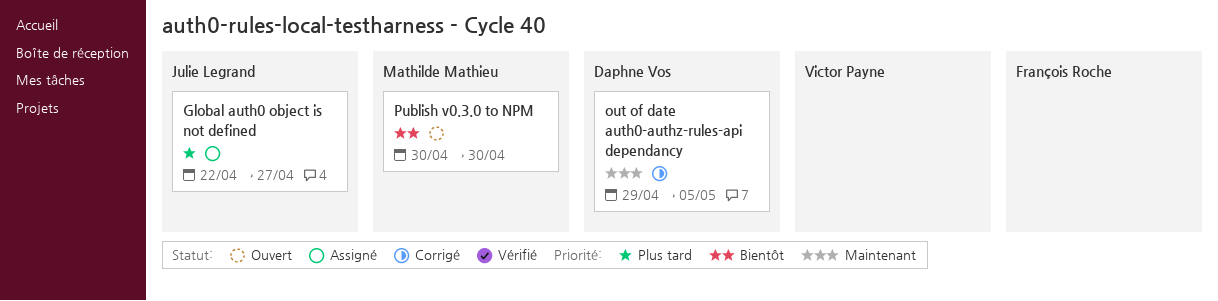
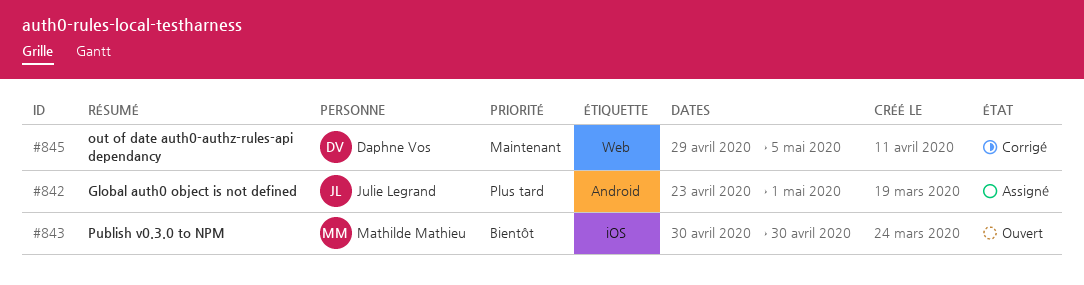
Global auth0 object is not defined, start: Apr 22 -> Apr 23
Global auth0 object is not defined, due: Apr 27 -> May 1

